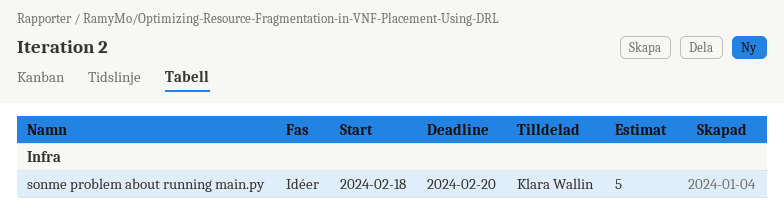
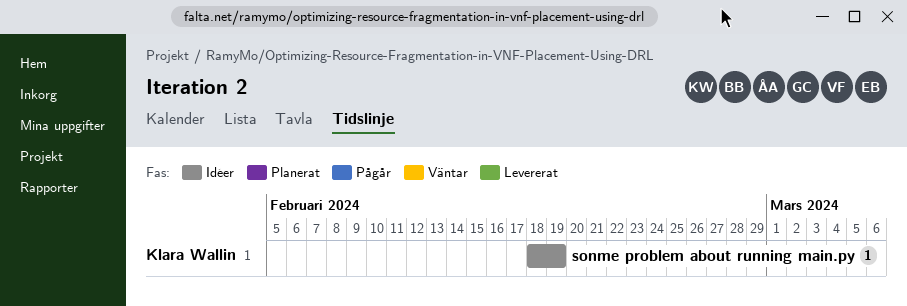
sonme problem about running main.py, estimate: 5 -> 1
sonme problem about running main.py, due: Feb 20 -> Feb 19

